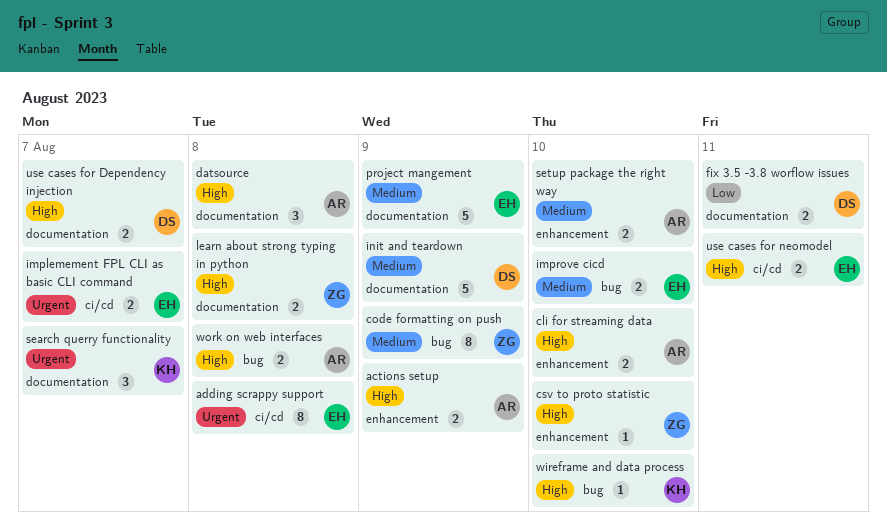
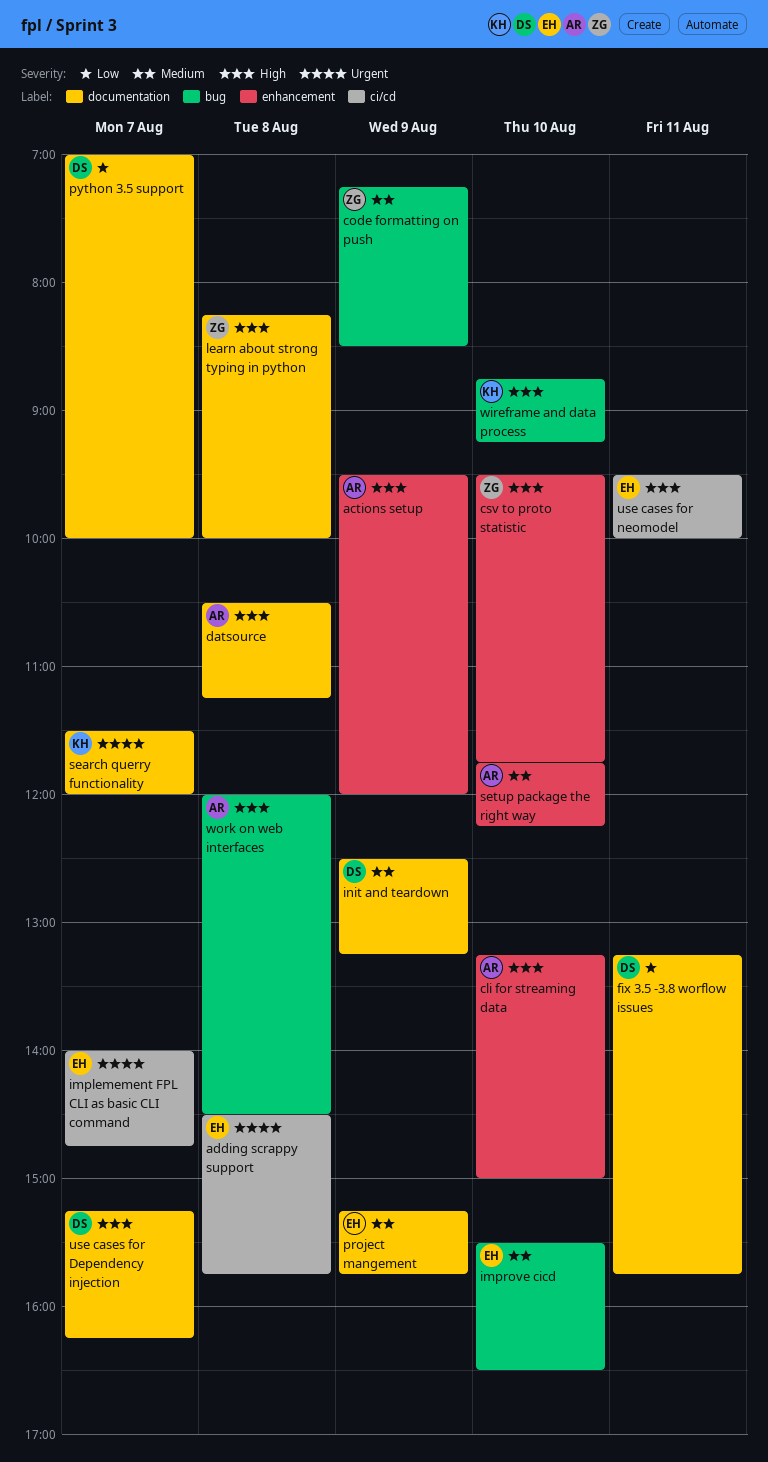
python 3.5 support: none -> present

